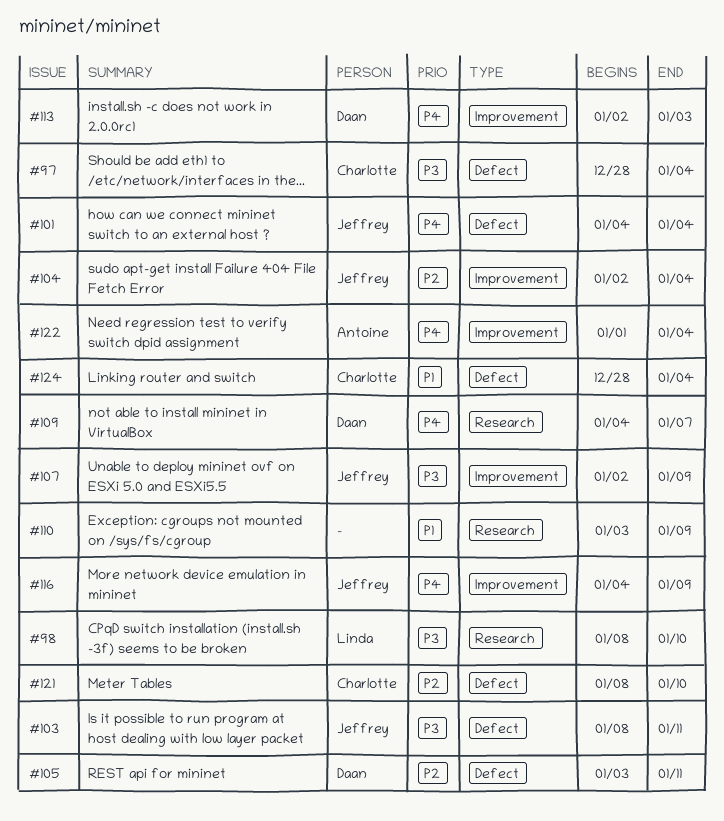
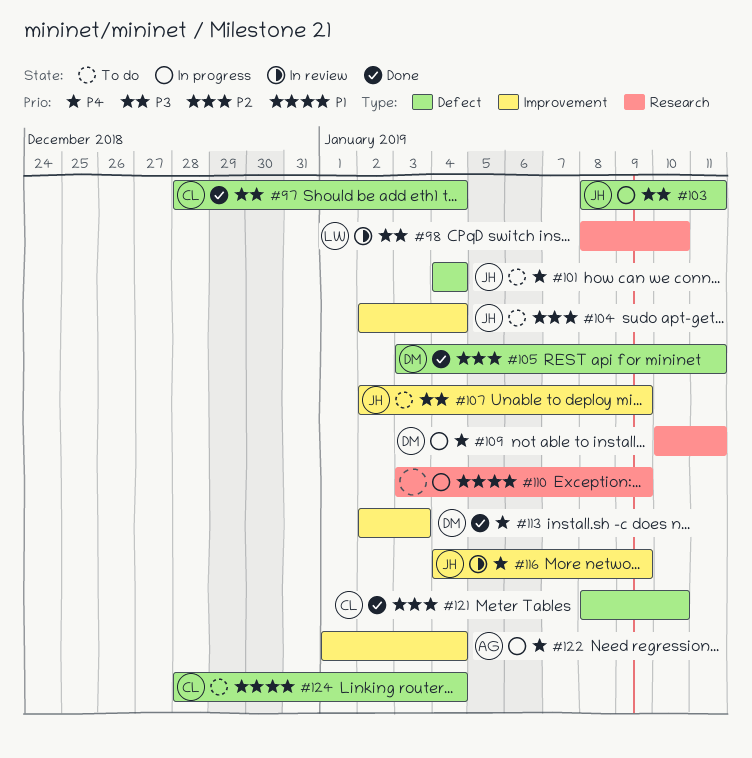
#109, start: Jan 4 -> Jan 10
#109, due: Jan 7 -> Jan 11

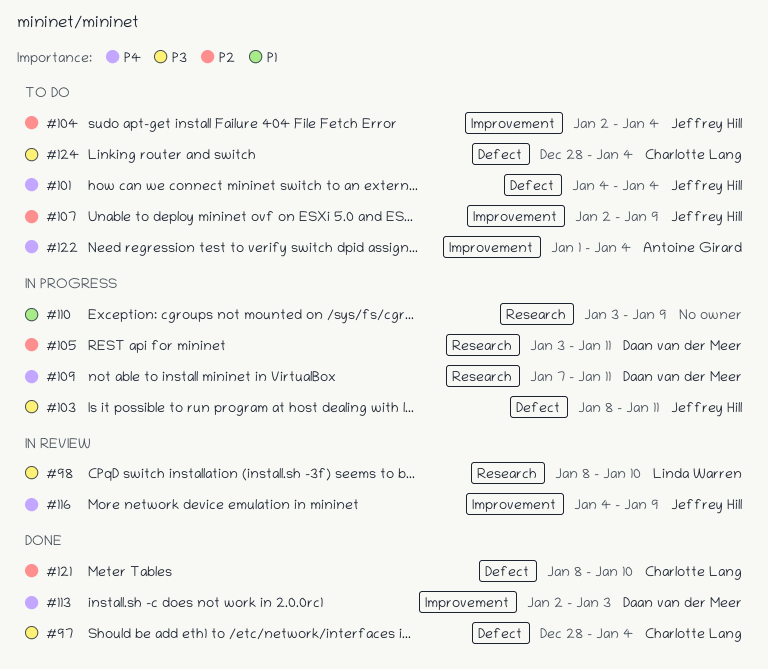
#105, status: Done -> In progress
#105, label: Defect -> Research
#107, priority: P3 -> P2
#109, start: Jan 10 -> Jan 7
#122, status: In progress -> To do
#124, priority: P1 -> P3

